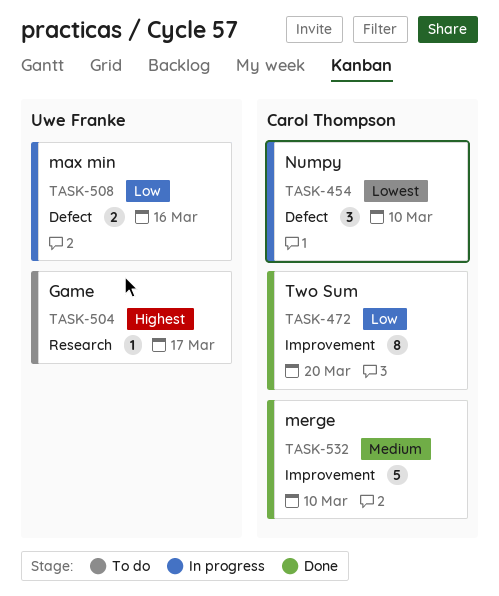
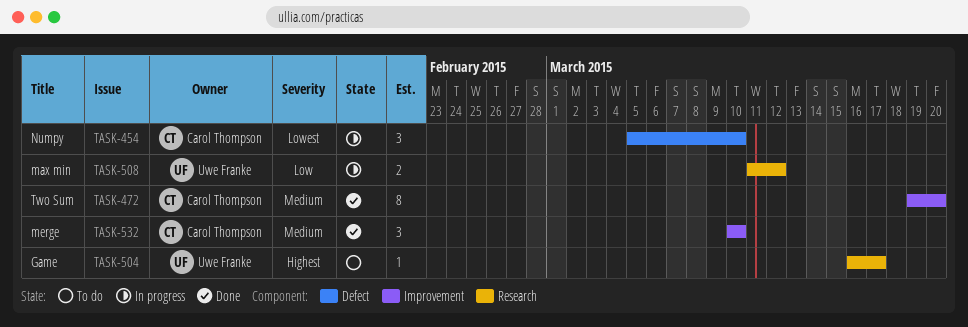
TASK-472, priority: Low -> Medium
TASK-508, label: Defect -> Research
TASK-508, due: Mar 16 -> Mar 12
TASK-532, estimate: 5 -> 3

